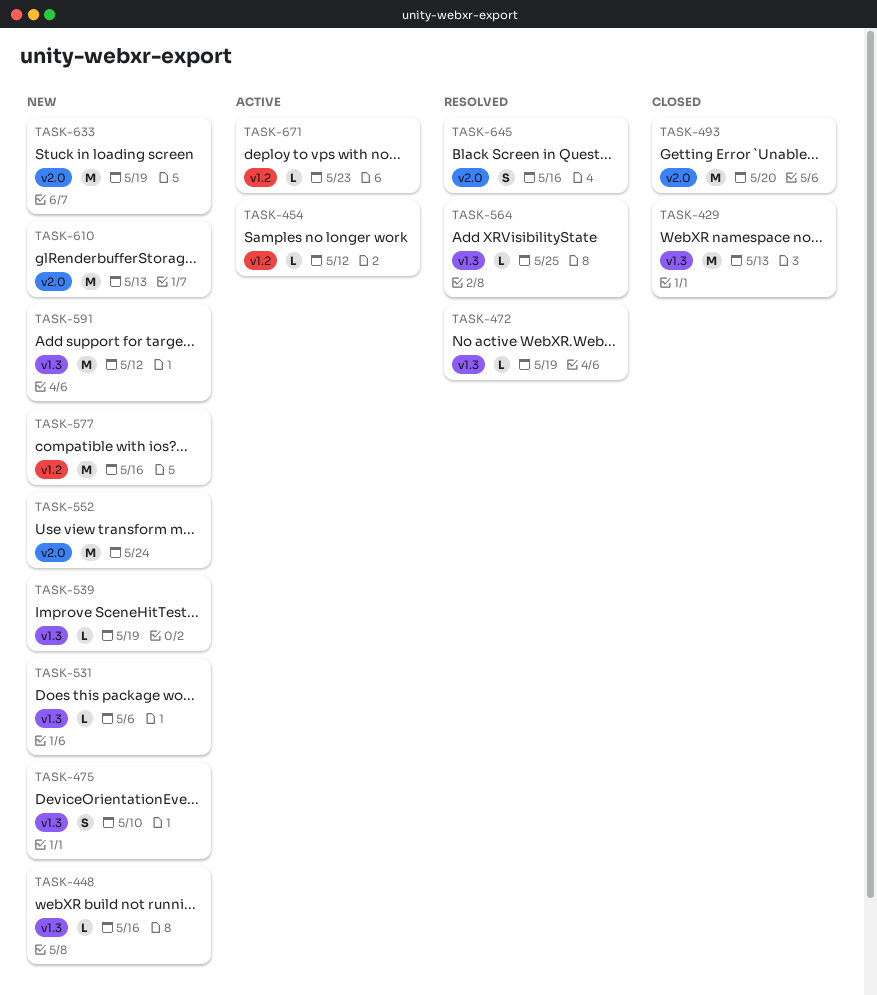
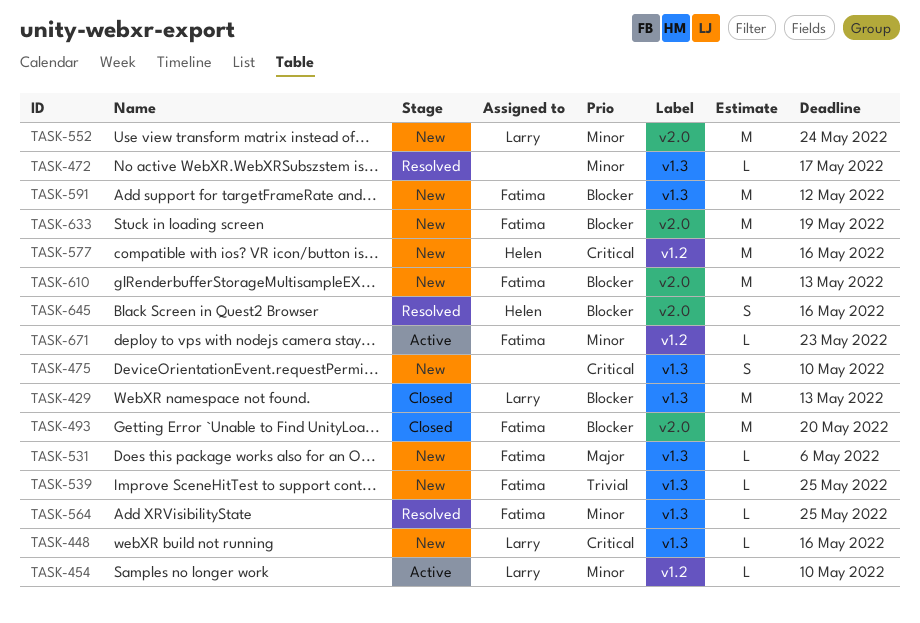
TASK-454, due: May 12 -> May 10
TASK-472, due: May 19 -> May 17
TASK-539, due: May 19 -> May 25

